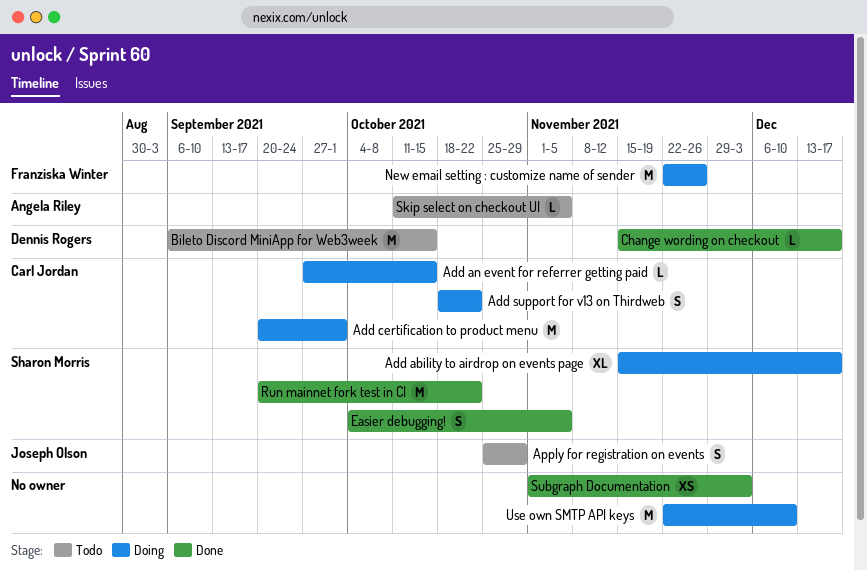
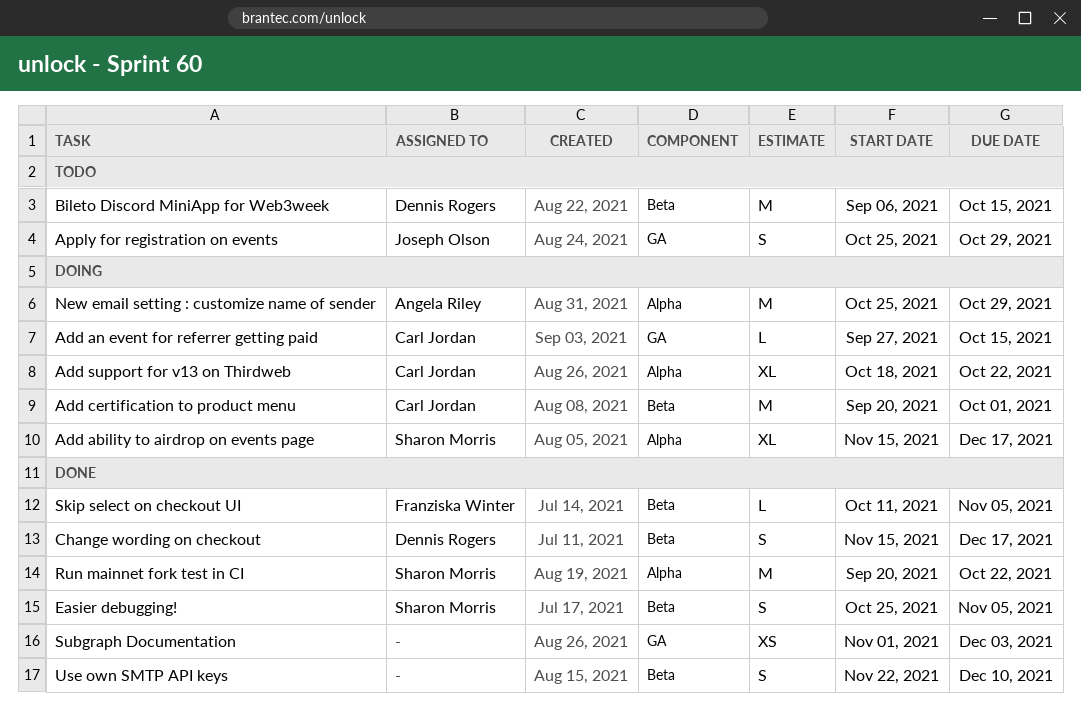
Add support for v13 on Thirdweb, estimate: S -> XL
Change wording on checkout, estimate: L -> S
Easier debugging!, start: Oct 4 -> Oct 25
New email setting : customize name of sender, owner: Franziska Winter -> Angela Riley
New email setting : customize name of sender, start: Nov 22 -> Oct 25
New email setting : customize name of sender, due: Nov 26 -> Oct 29
Skip select on checkout UI, status: Todo -> Done
Skip select on checkout UI, owner: Angela Riley -> Franziska Winter
Use own SMTP API keys, status: Doing -> Done
Use own SMTP API keys, estimate: M -> S

